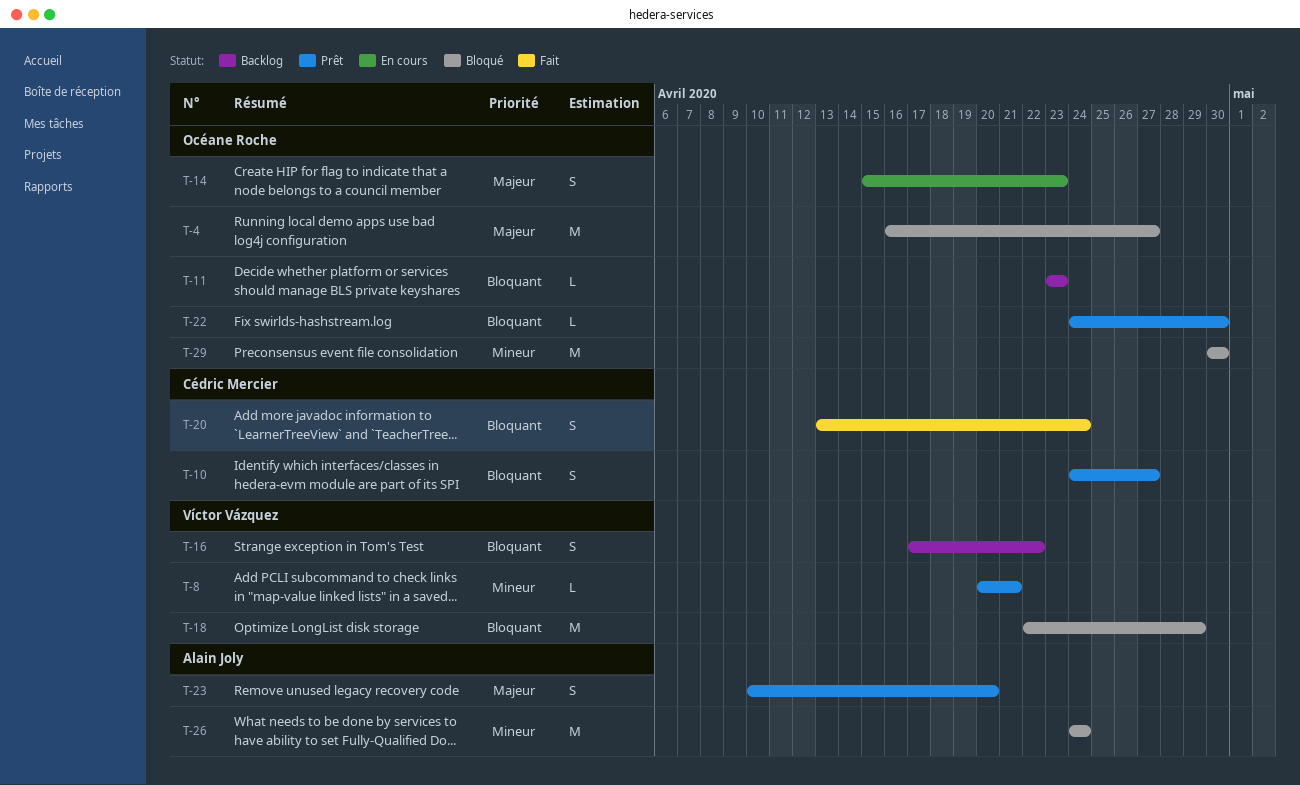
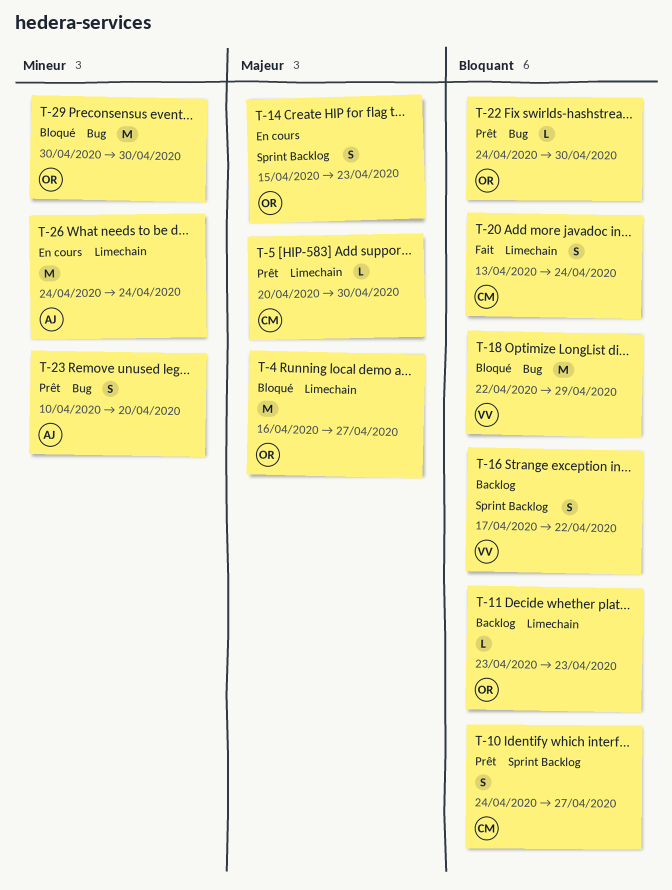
T-5: none -> present
T-8: present -> none
T-23, priority: Majeur -> Mineur
T-26, status: Bloqué -> En cours

